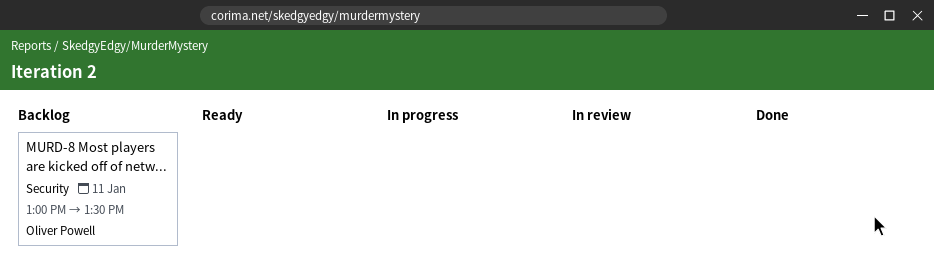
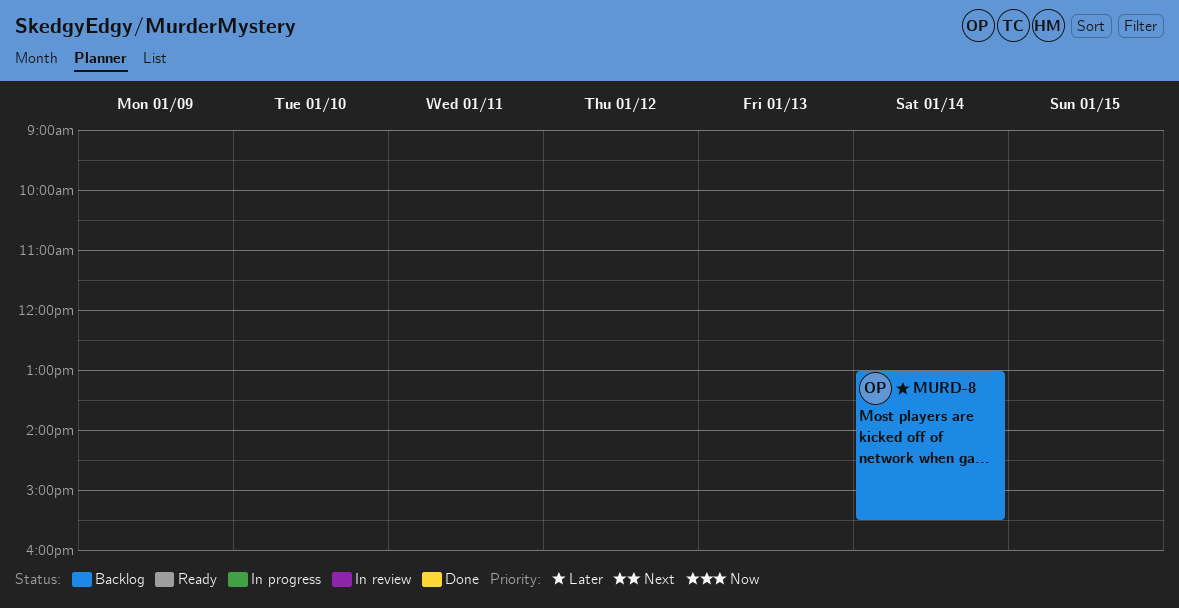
MURD-8, day: Jan 11 -> Jan 14
MURD-8, ends: 13:30 -> 15:30

